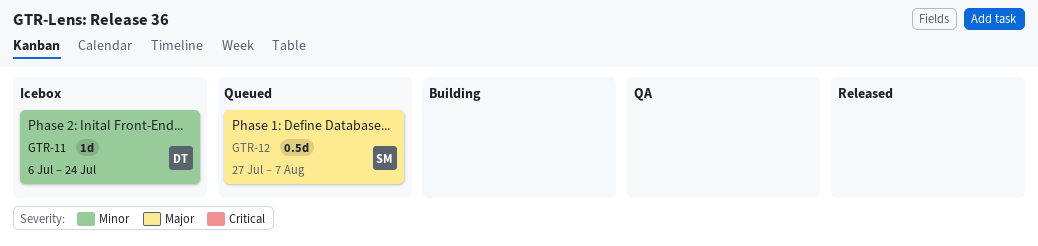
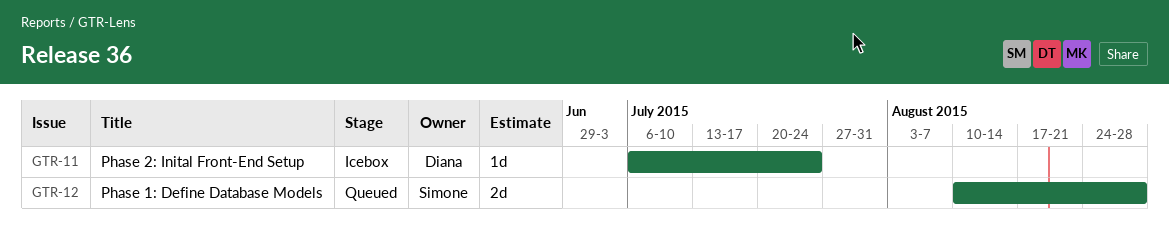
GTR-12, estimate: 0.5d -> 2d
GTR-12, start: Jul 27 -> Aug 10
GTR-12, due: Aug 7 -> Aug 28

